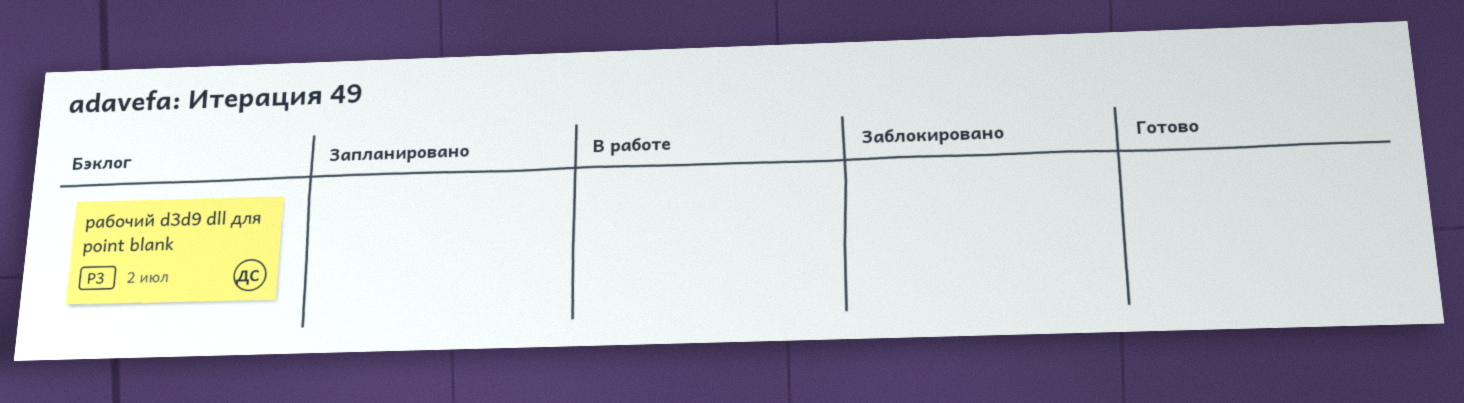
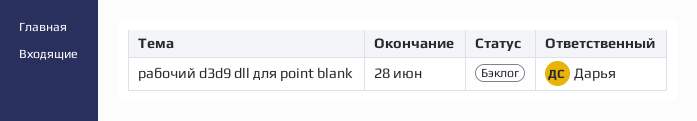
рабочий d3d9 dll для point blank, due: Jul 2 -> Jun 28

